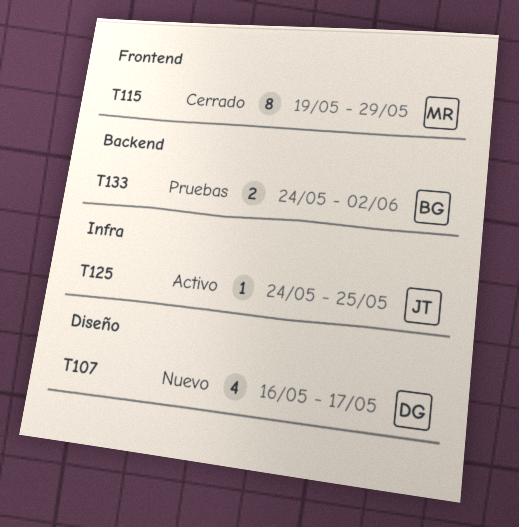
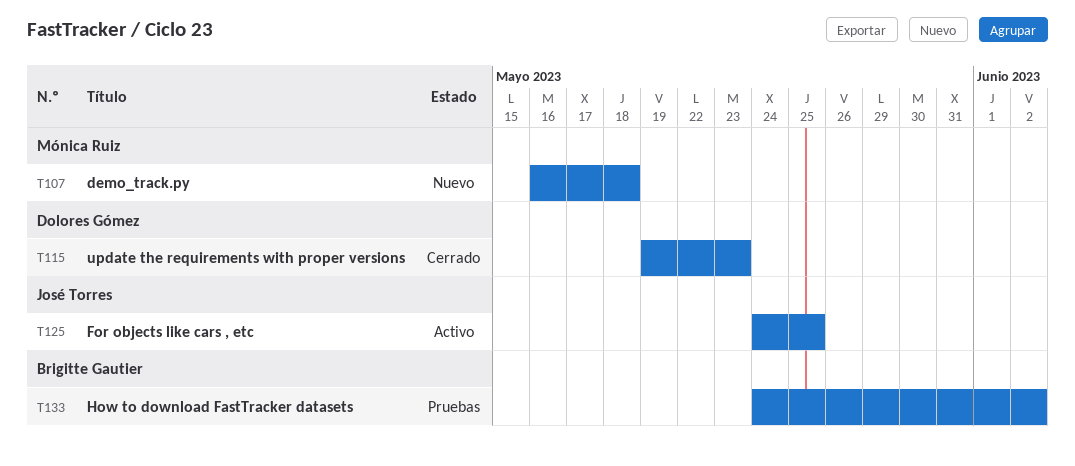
T107, owner: Dolores Gómez -> Mónica Ruiz
T107, due: May 17 -> May 18
T115, owner: Mónica Ruiz -> Dolores Gómez
T115, due: May 29 -> May 23

